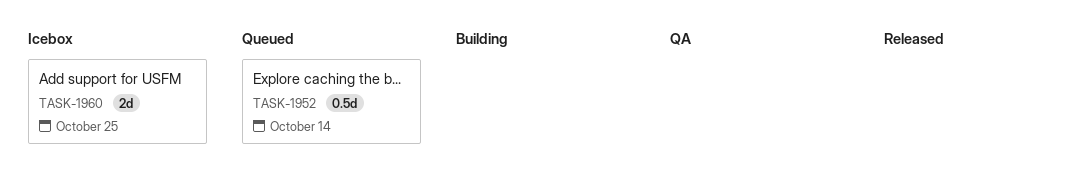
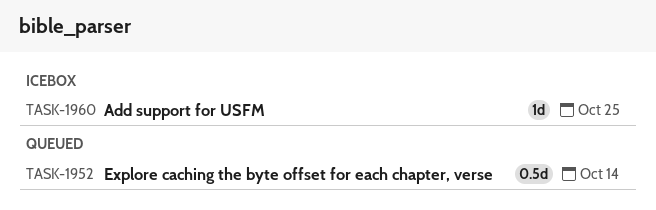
TASK-1960, estimate: 2d -> 1d

